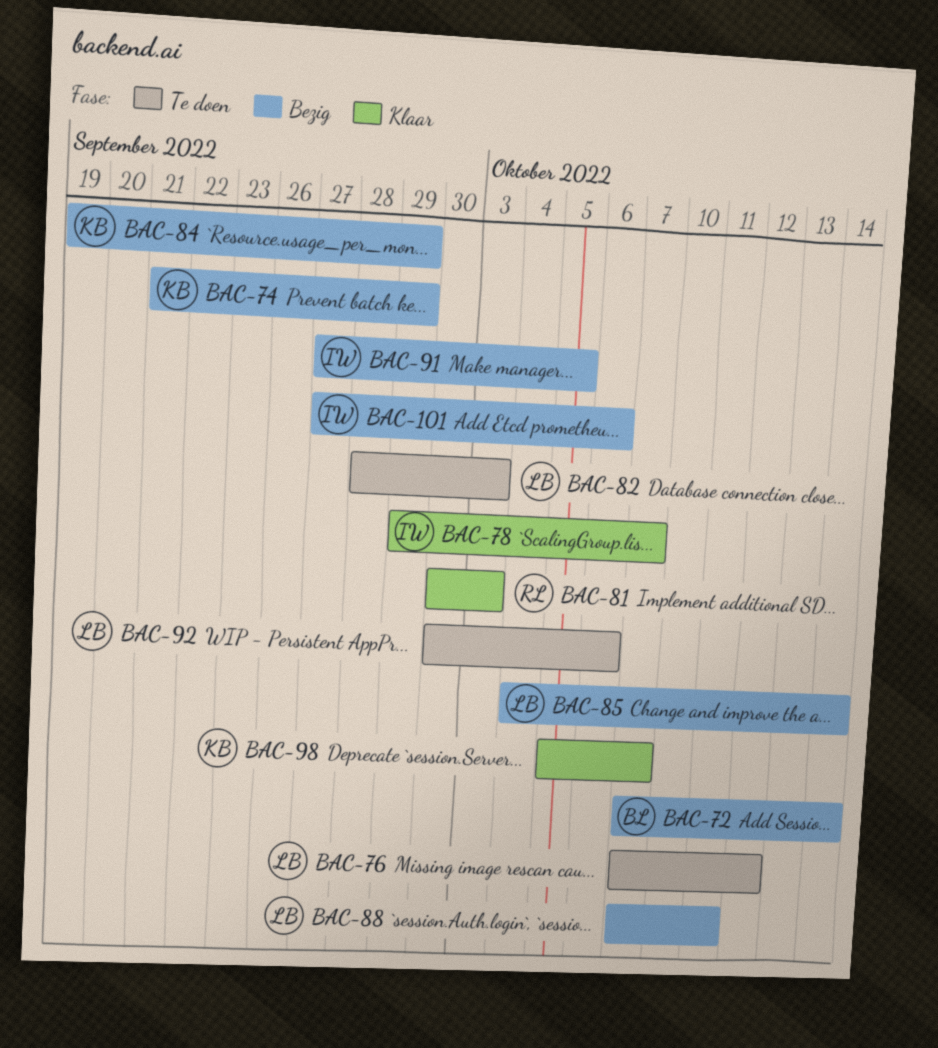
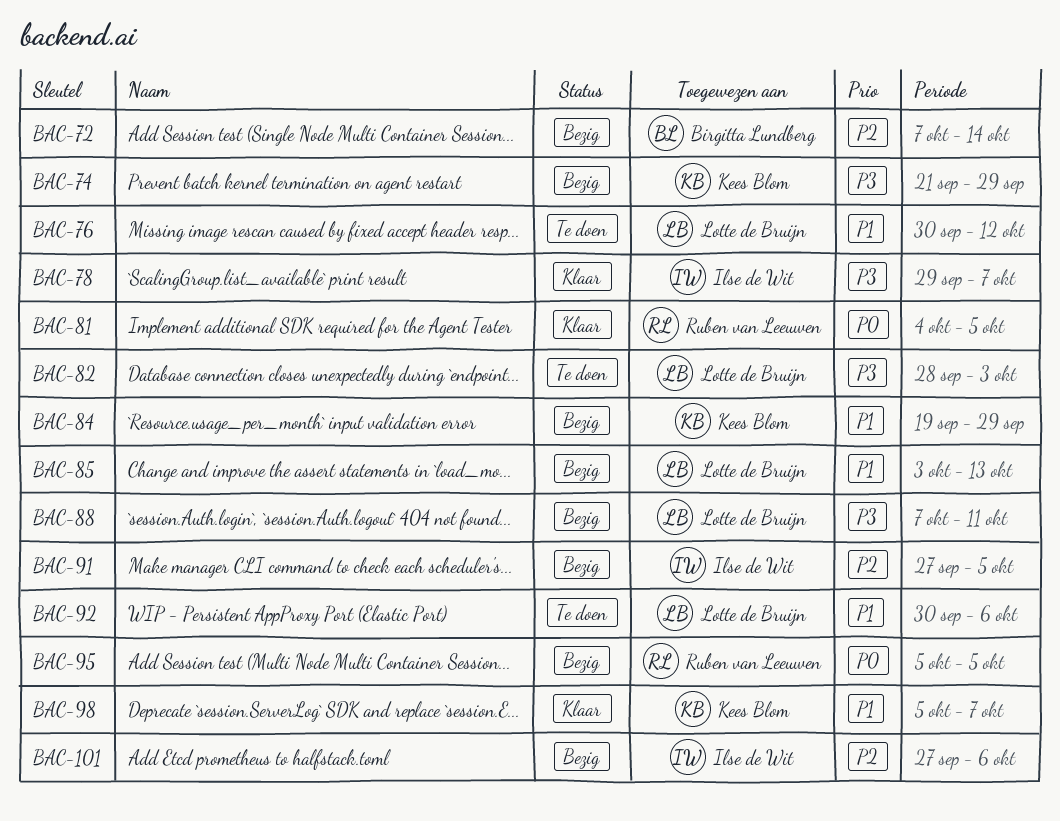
BAC-76, start: Oct 7 -> Sep 30
BAC-81, start: Sep 30 -> Oct 4
BAC-81, due: Oct 3 -> Oct 5
BAC-85, start: Oct 4 -> Oct 3
BAC-85, due: Oct 14 -> Oct 13
BAC-95: none -> present

